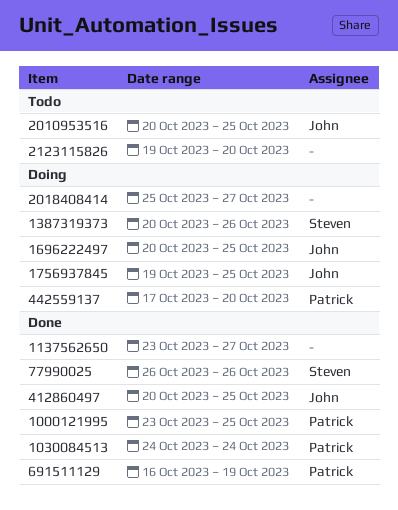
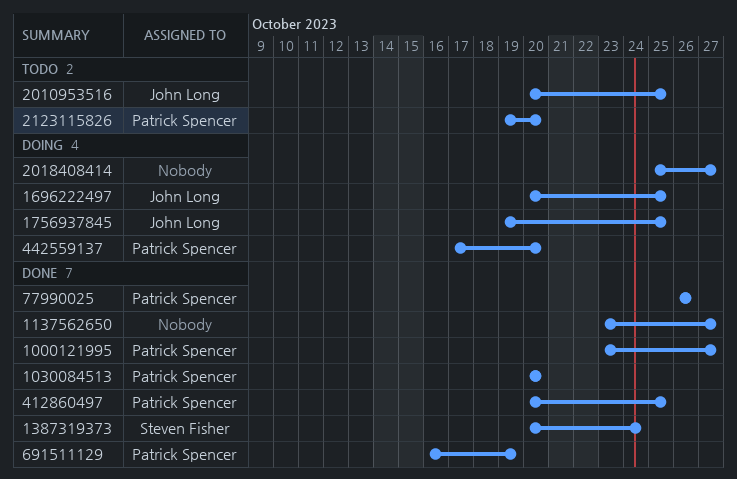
1000121995, due: Oct 25 -> Oct 27
1030084513, start: Oct 24 -> Oct 20
1030084513, due: Oct 24 -> Oct 20
1387319373, status: Doing -> Done
1387319373, due: Oct 26 -> Oct 24
2123115826, owner: none -> Patrick Spencer
412860497, owner: John Long -> Patrick Spencer
77990025, owner: Steven Fisher -> Patrick Spencer

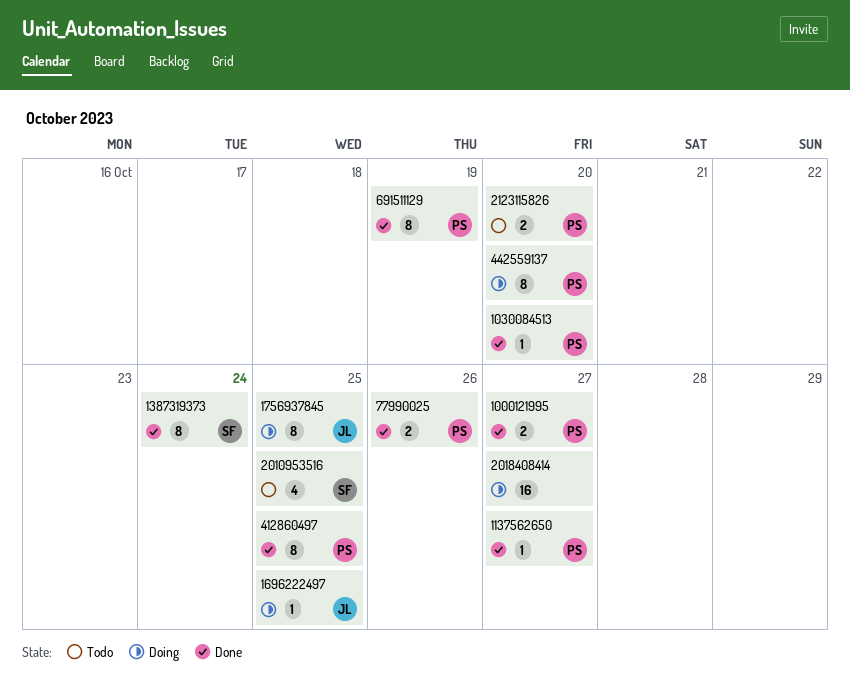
1137562650, owner: none -> Patrick Spencer
2010953516, owner: John Long -> Steven Fisher

